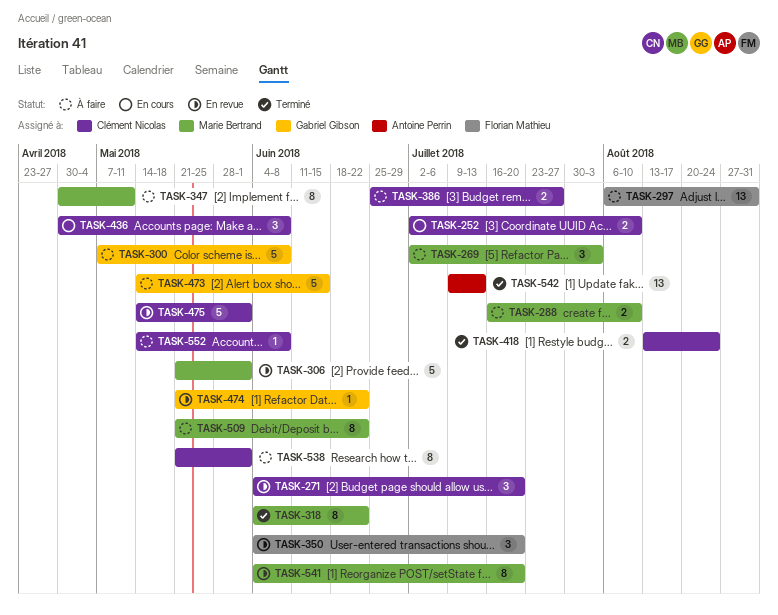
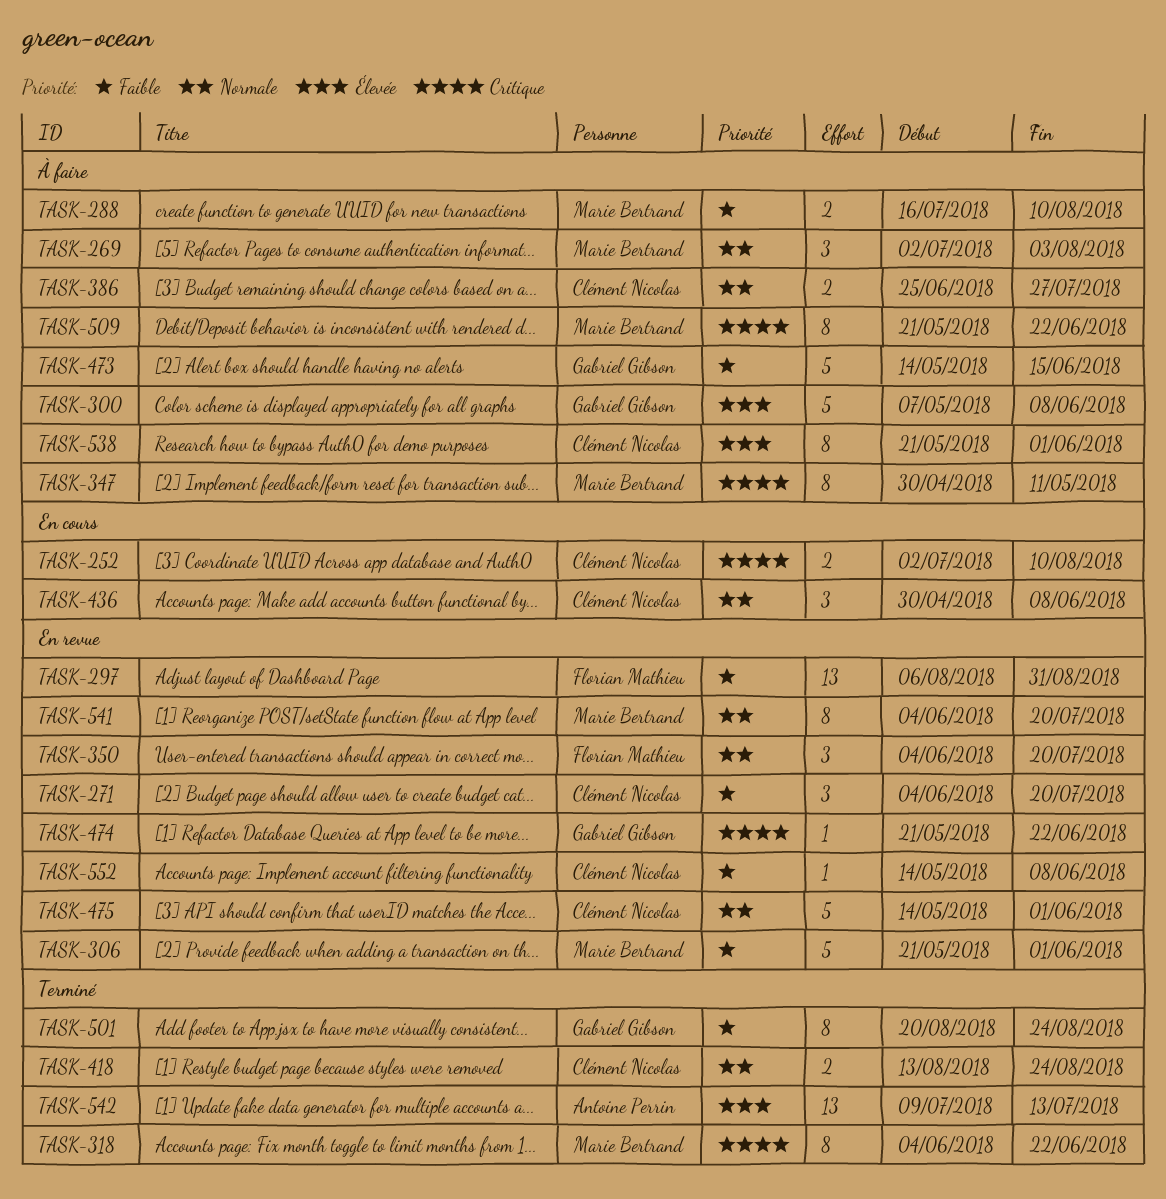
TASK-297, status: À faire -> En revue
TASK-501: none -> present
TASK-552, status: À faire -> En revue

